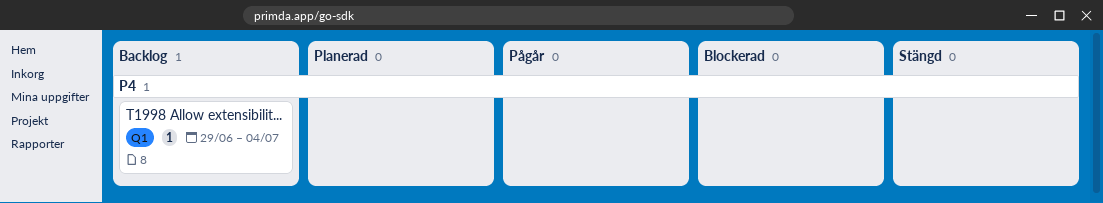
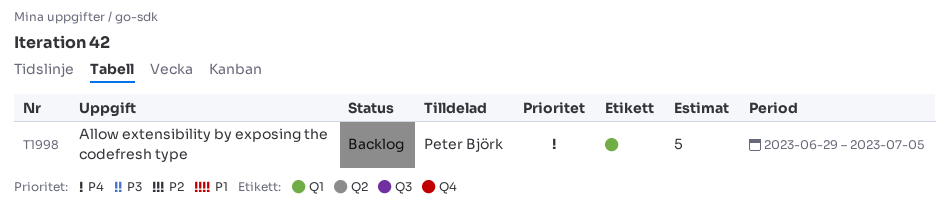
T1998, estimate: 1 -> 5
T1998, due: Jul 4 -> Jul 5

